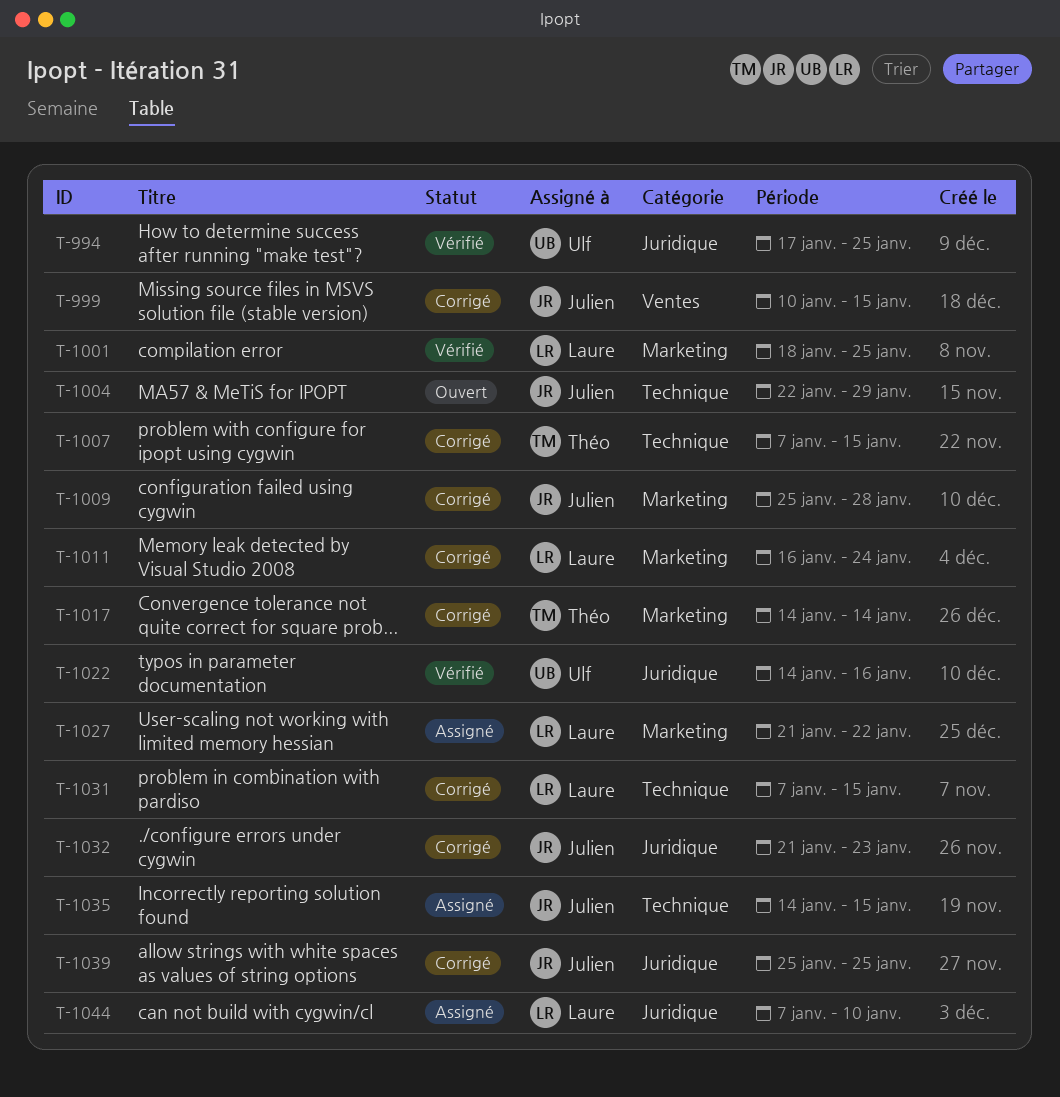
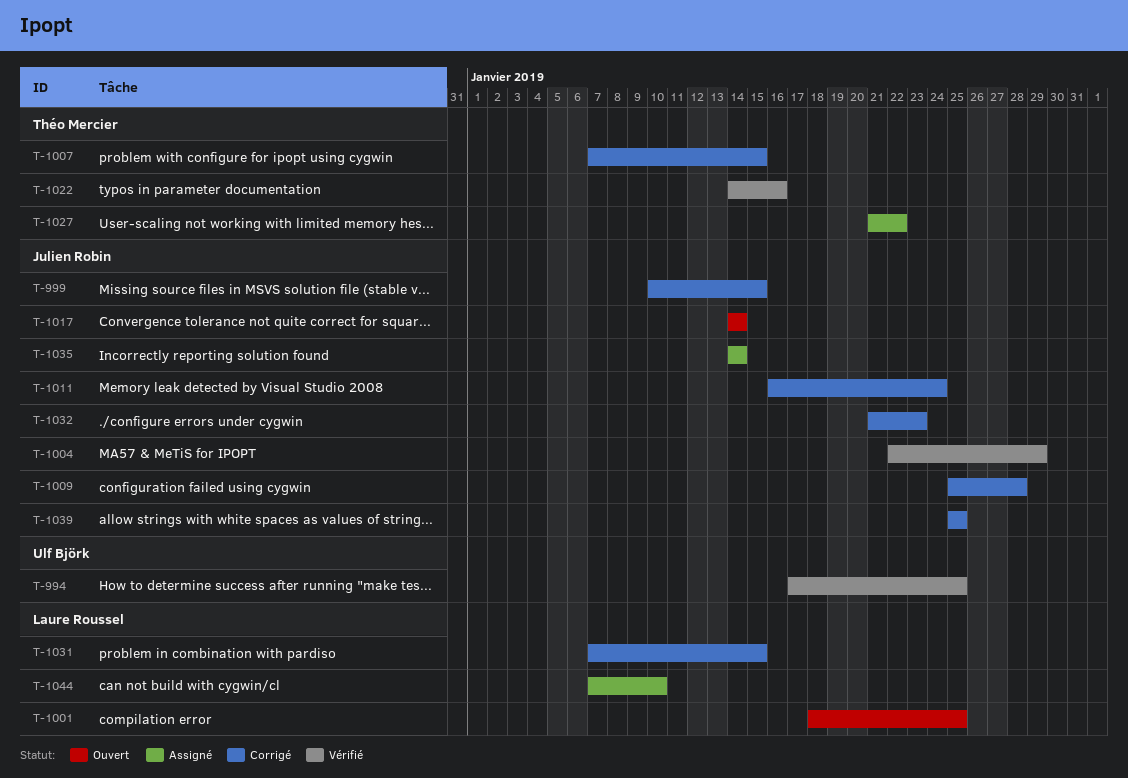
T-1001, status: Vérifié -> Ouvert
T-1004, status: Ouvert -> Vérifié
T-1011, owner: Laure Roussel -> Julien Robin
T-1017, status: Corrigé -> Ouvert
T-1017, owner: Théo Mercier -> Julien Robin
T-1022, owner: Ulf Björk -> Théo Mercier
T-1027, owner: Laure Roussel -> Théo Mercier
T-1035, due: Jan 15 -> Jan 14

